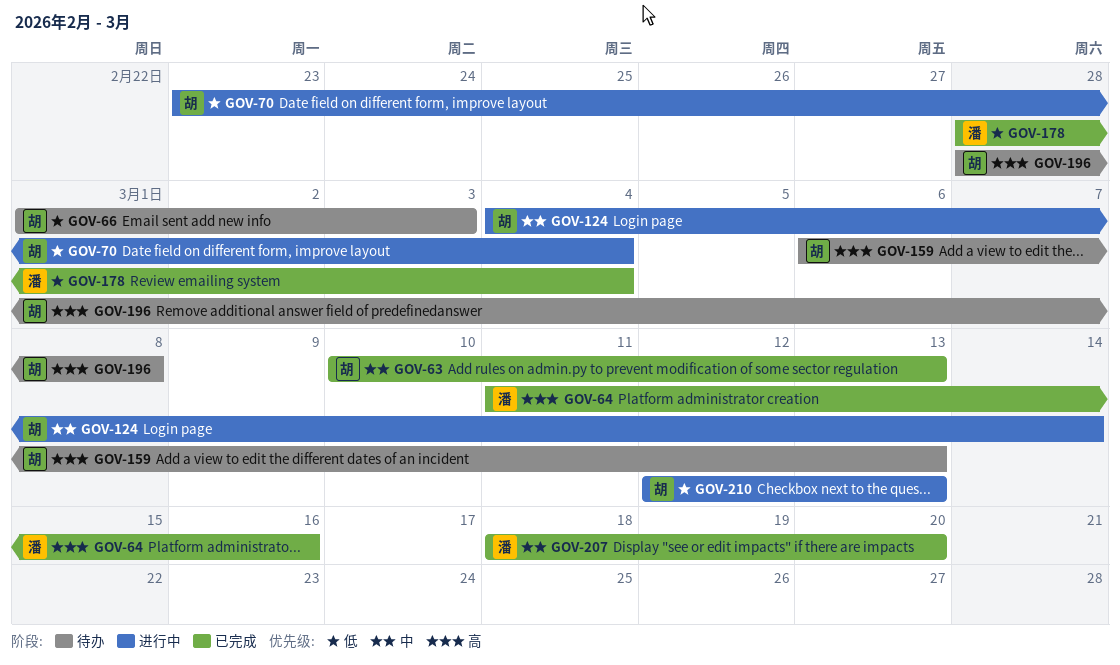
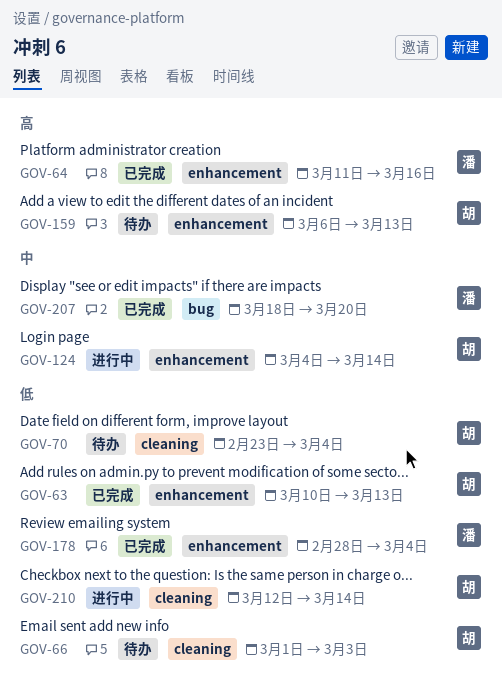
GOV-63, priority: 中 -> 低
GOV-70, status: 进行中 -> 待办
GOV-196: present -> none
GOV-210, due: Mar 13 -> Mar 14

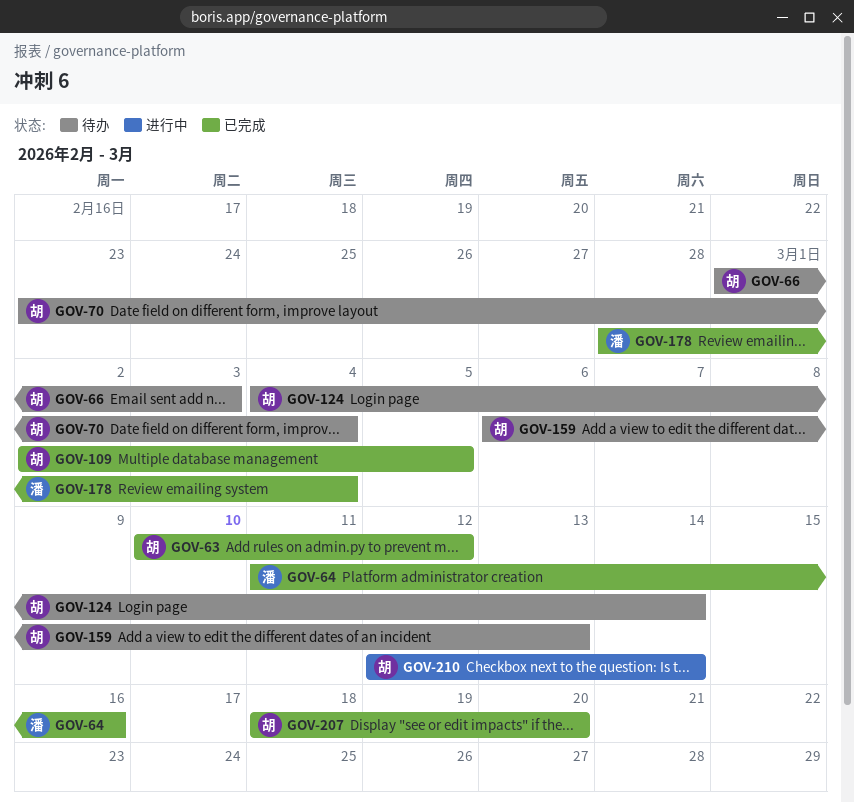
GOV-63, due: Mar 13 -> Mar 12
GOV-109: none -> present
GOV-124, status: 进行中 -> 待办
GOV-207, owner: 潘 -> 胡

